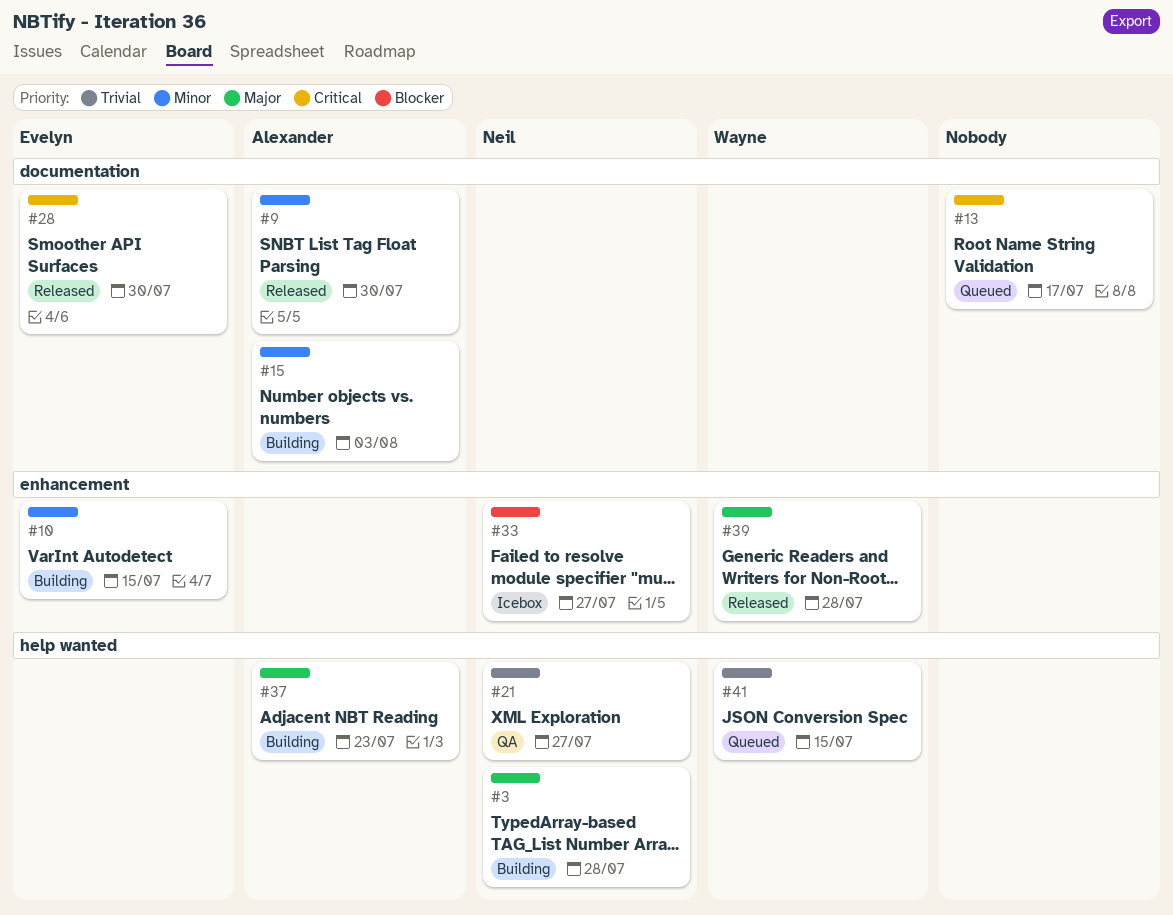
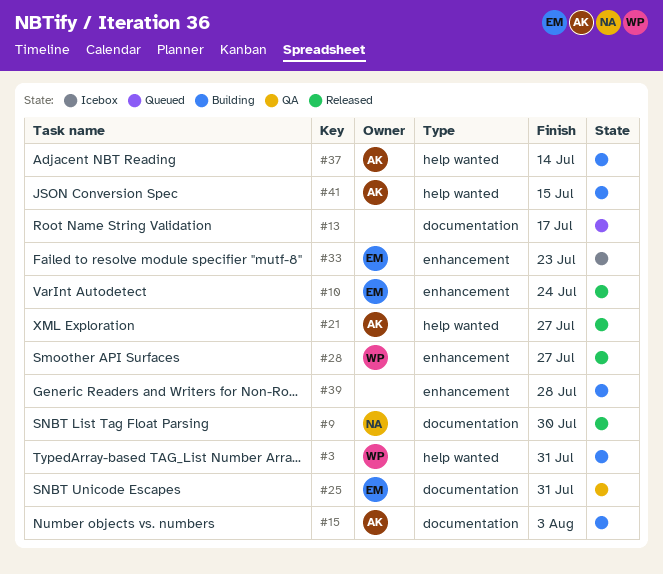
#3, owner: Neil -> Wayne
#3, due: Jul 28 -> Jul 31
#9, owner: Alexander -> Neil
#10, status: Building -> Released
#10, due: Jul 15 -> Jul 24
#21, status: QA -> Released
#21, owner: Neil -> Alexander
#25: none -> present
#28, owner: Evelyn -> Wayne
#28, label: documentation -> enhancement
#28, due: Jul 30 -> Jul 27
#33, owner: Neil -> Evelyn
#33, due: Jul 27 -> Jul 23
#37, due: Jul 23 -> Jul 14
#39, status: Released -> Building
#39, owner: Wayne -> none
#41, status: Queued -> Building
#41, owner: Wayne -> Alexander

